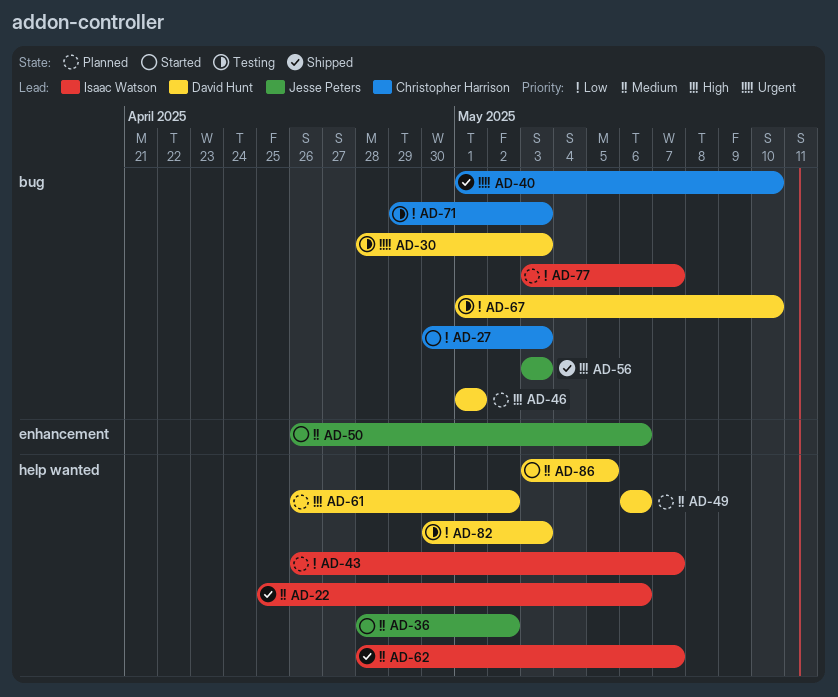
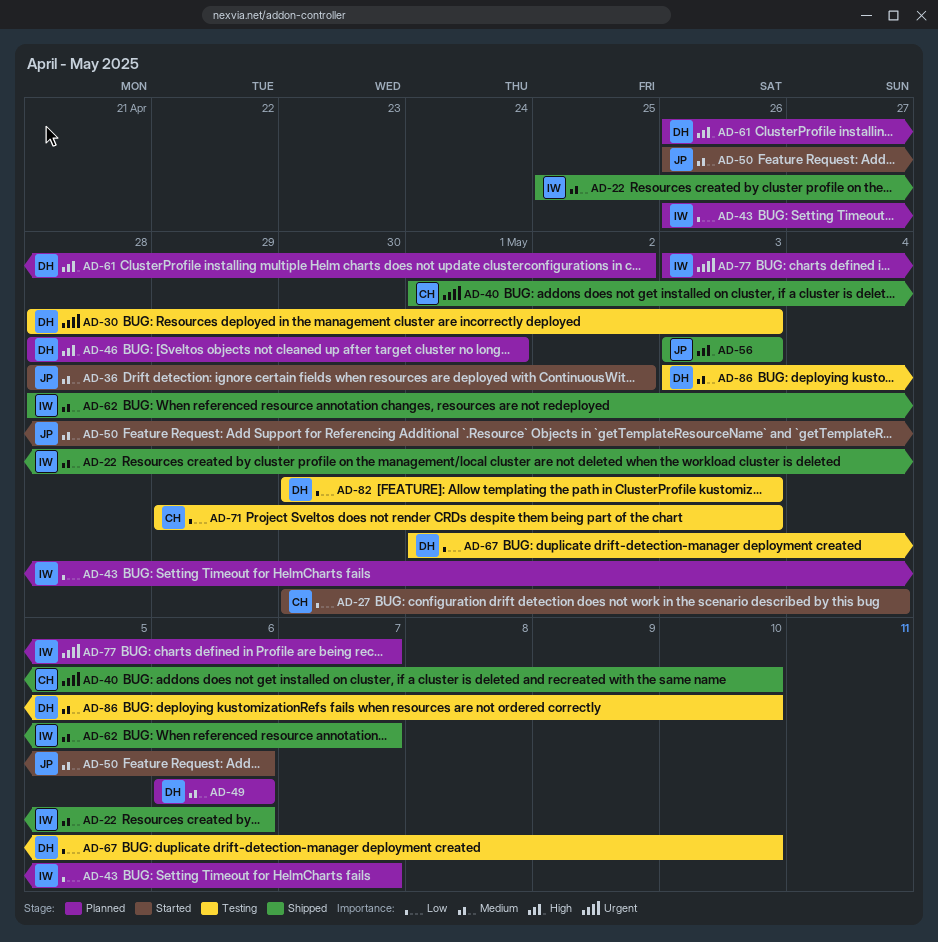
AD-27, due: May 3 -> May 4
AD-46, start: May 1 -> Apr 28
AD-77, priority: Low -> Urgent
AD-86, status: Started -> Testing
AD-86, due: May 5 -> May 10

